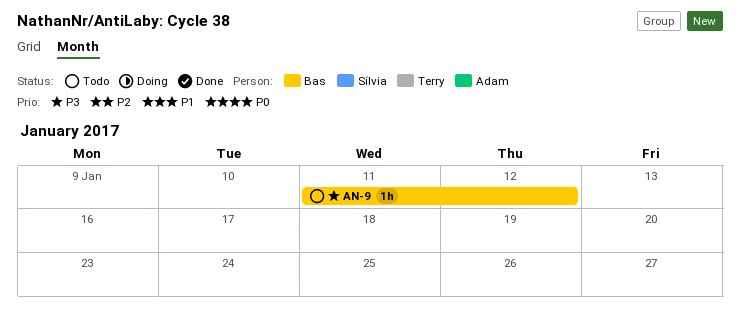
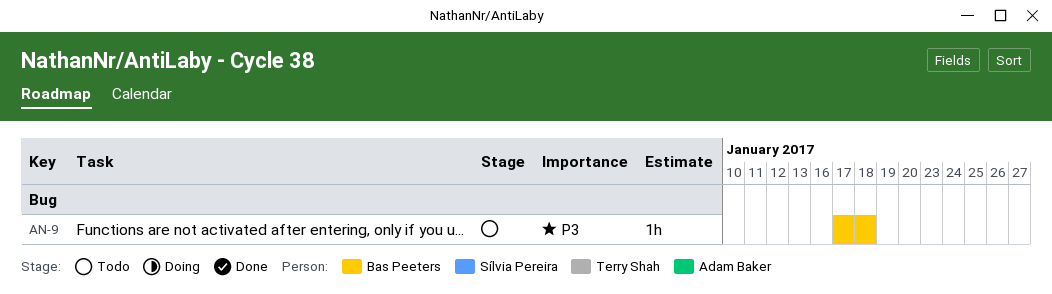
AN-9, start: Jan 11 -> Jan 17
AN-9, due: Jan 12 -> Jan 18

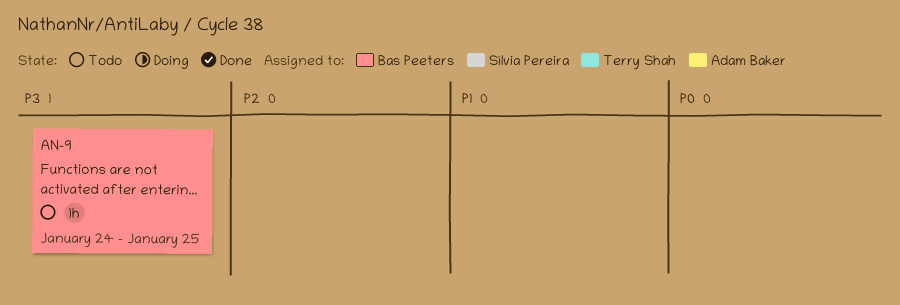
AN-9, start: Jan 17 -> Jan 24
AN-9, due: Jan 18 -> Jan 25

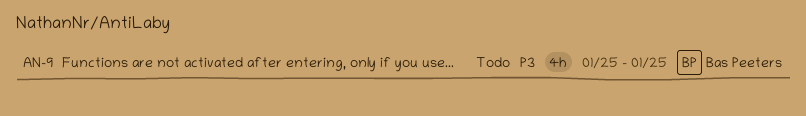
AN-9, estimate: 1h -> 4h
AN-9, start: Jan 24 -> Jan 25

